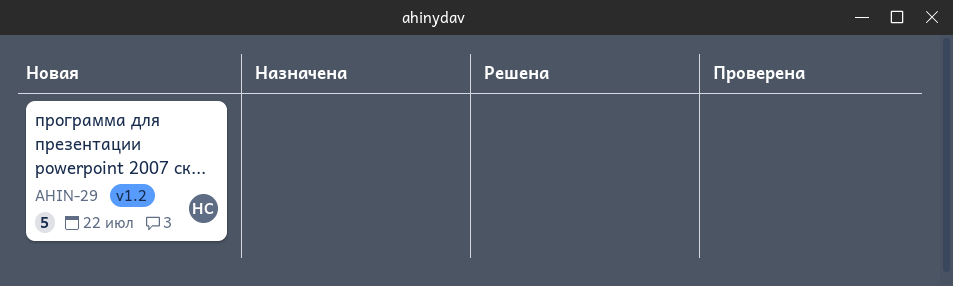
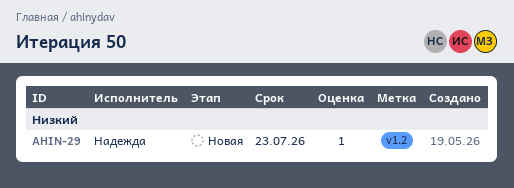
AHIN-29, estimate: 5 -> 1
AHIN-29, due: Jul 22 -> Jul 23

